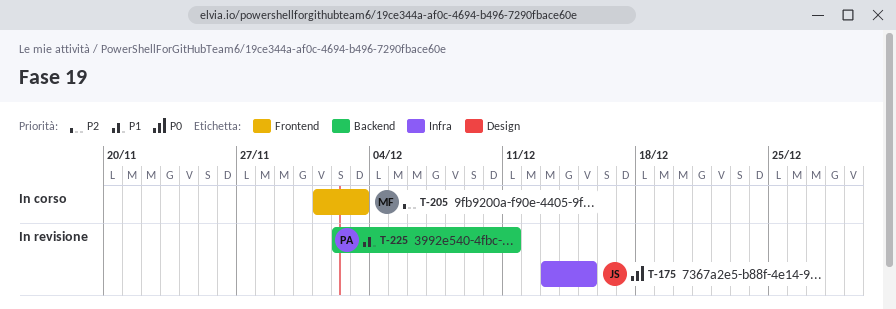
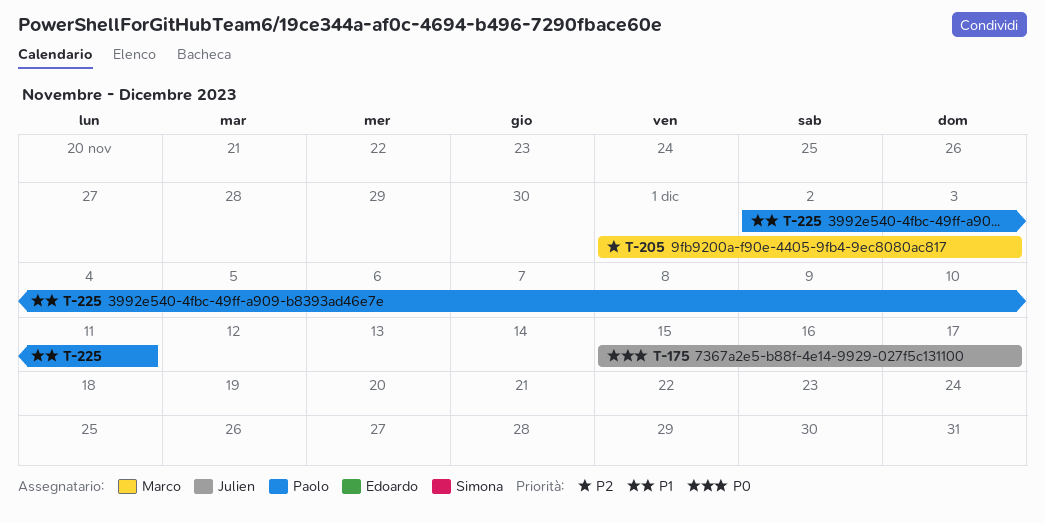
T-175, start: Dec 13 -> Dec 15
T-175, due: Dec 15 -> Dec 17

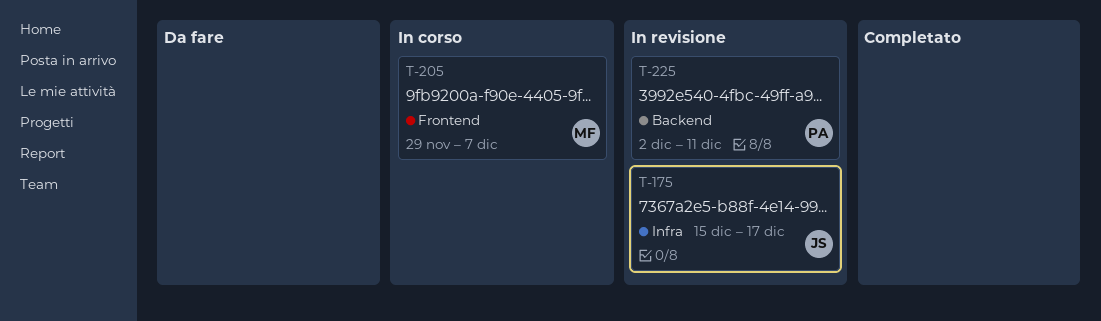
T-205, start: Dec 1 -> Nov 29
T-205, due: Dec 3 -> Dec 7

